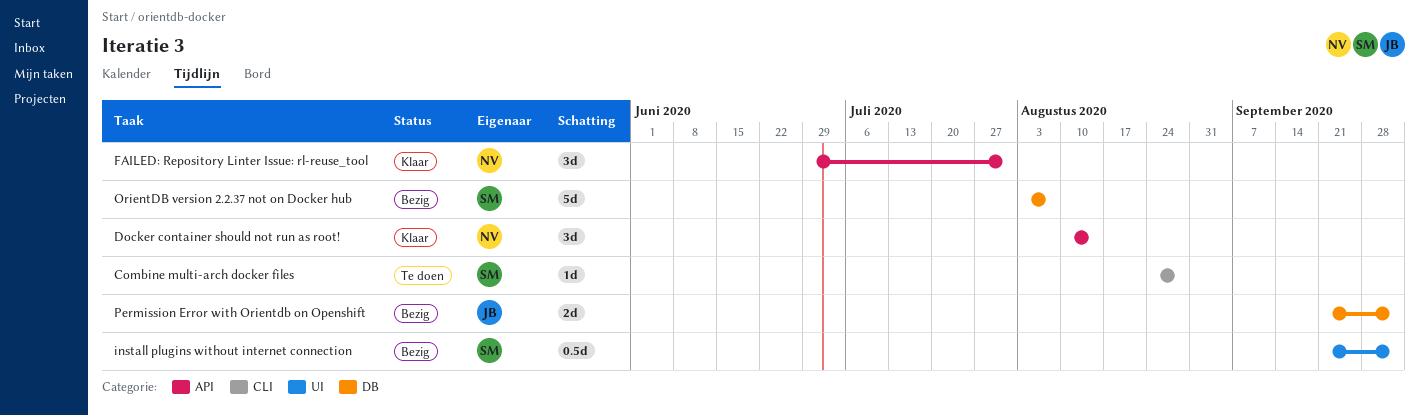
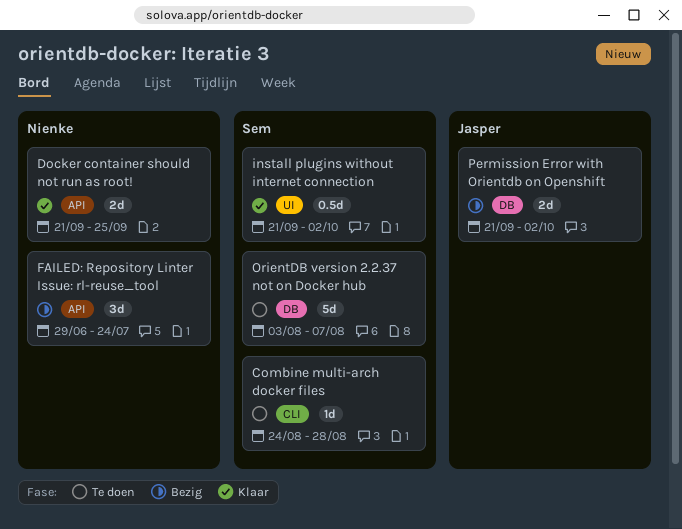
Docker container should not run as root!, estimate: 3d -> 2d
Docker container should not run as root!, start: Aug 10 -> Sep 21
Docker container should not run as root!, due: Aug 14 -> Sep 25
FAILED: Repository Linter Issue: rl-reuse_tool, status: Klaar -> Bezig
FAILED: Repository Linter Issue: rl-reuse_tool, due: Jul 31 -> Jul 24
install plugins without internet connection, status: Bezig -> Klaar
OrientDB version 2.2.37 not on Docker hub, status: Bezig -> Te doen

